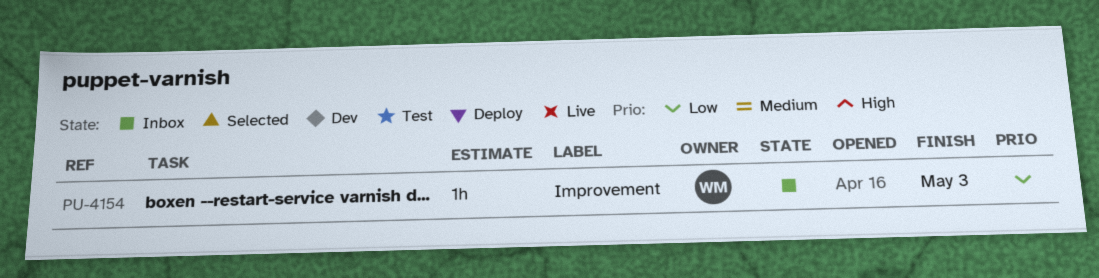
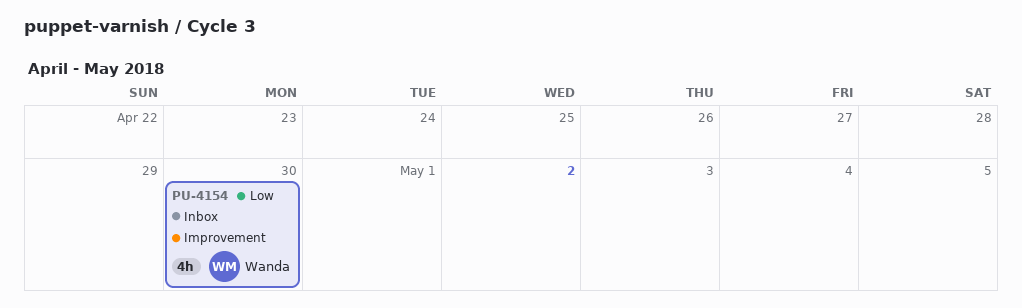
PU-4154, estimate: 1h -> 4h
PU-4154, due: May 3 -> Apr 30

